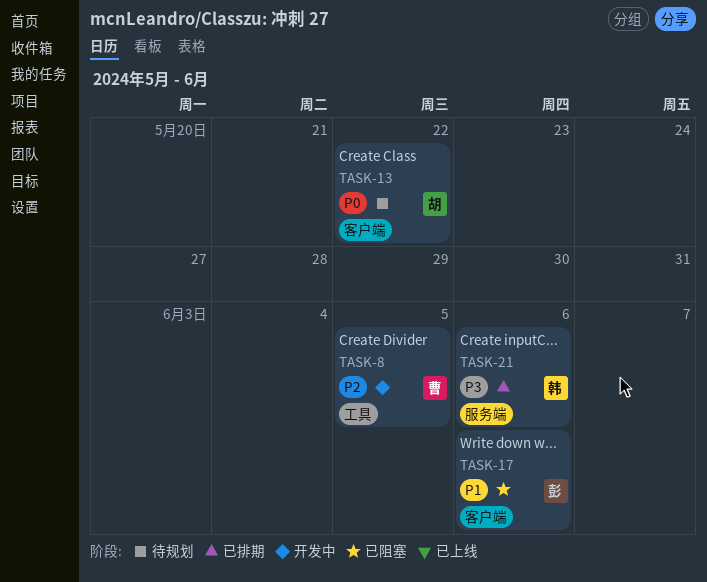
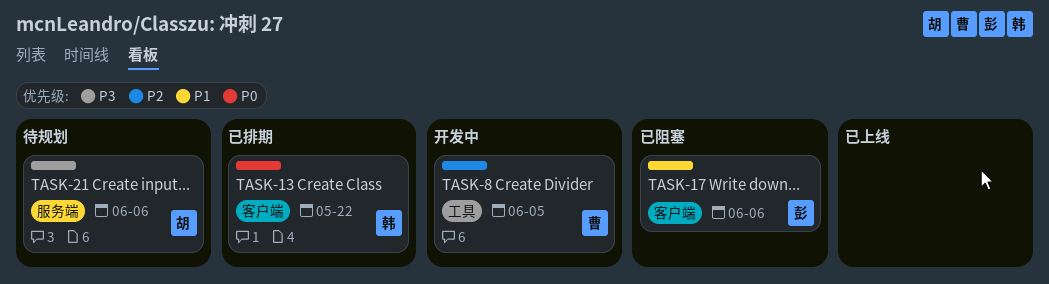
TASK-13, status: 待规划 -> 已排期
TASK-13, owner: 胡 -> 韩
TASK-21, status: 已排期 -> 待规划
TASK-21, owner: 韩 -> 胡

